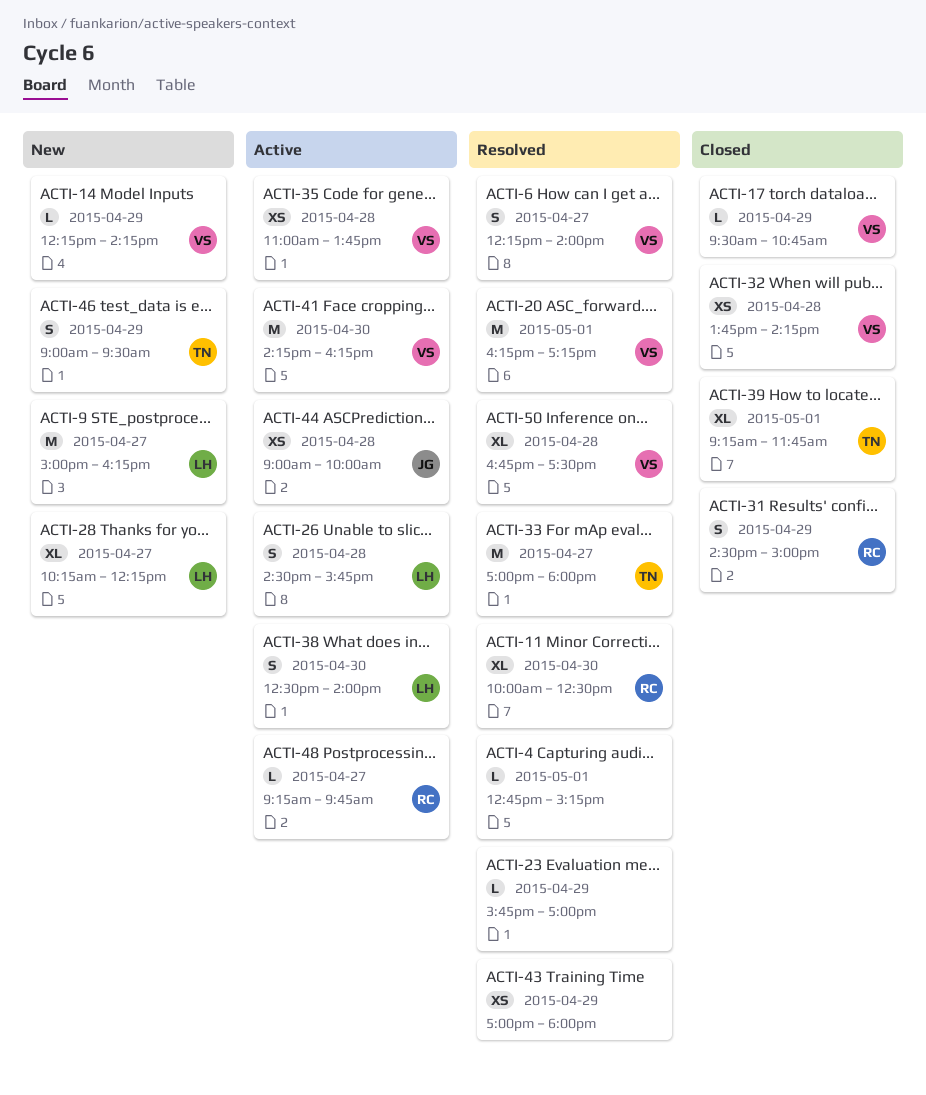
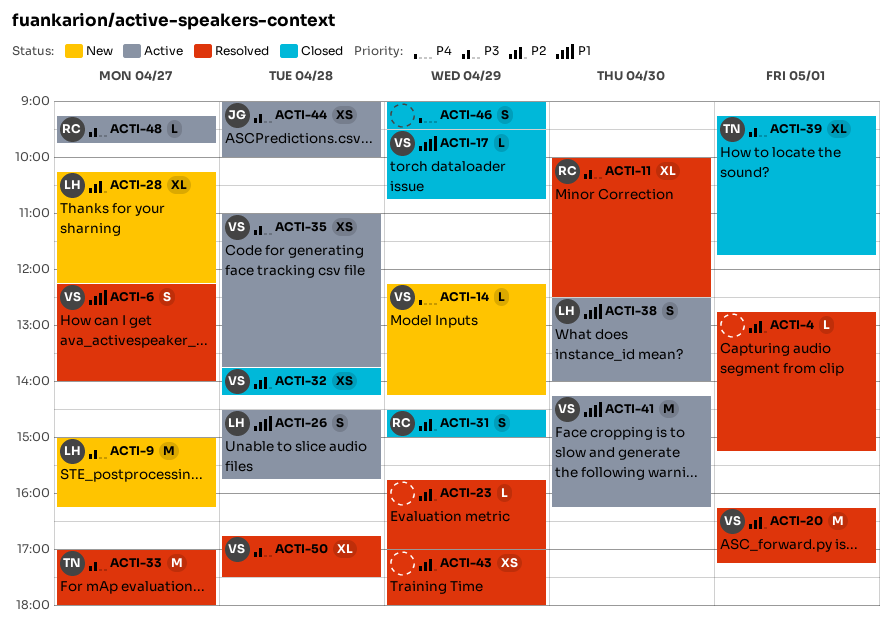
ACTI-46, status: New -> Closed
ACTI-46, owner: TN -> none

